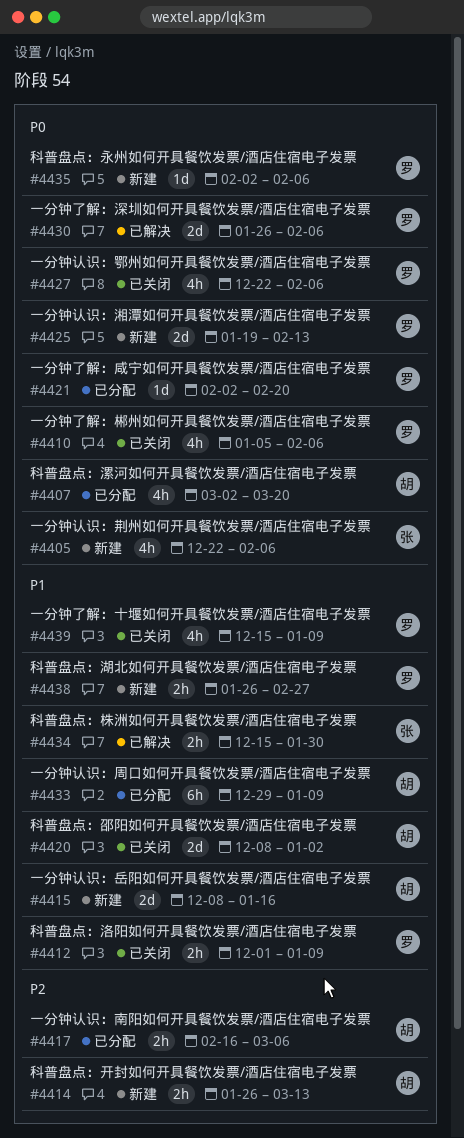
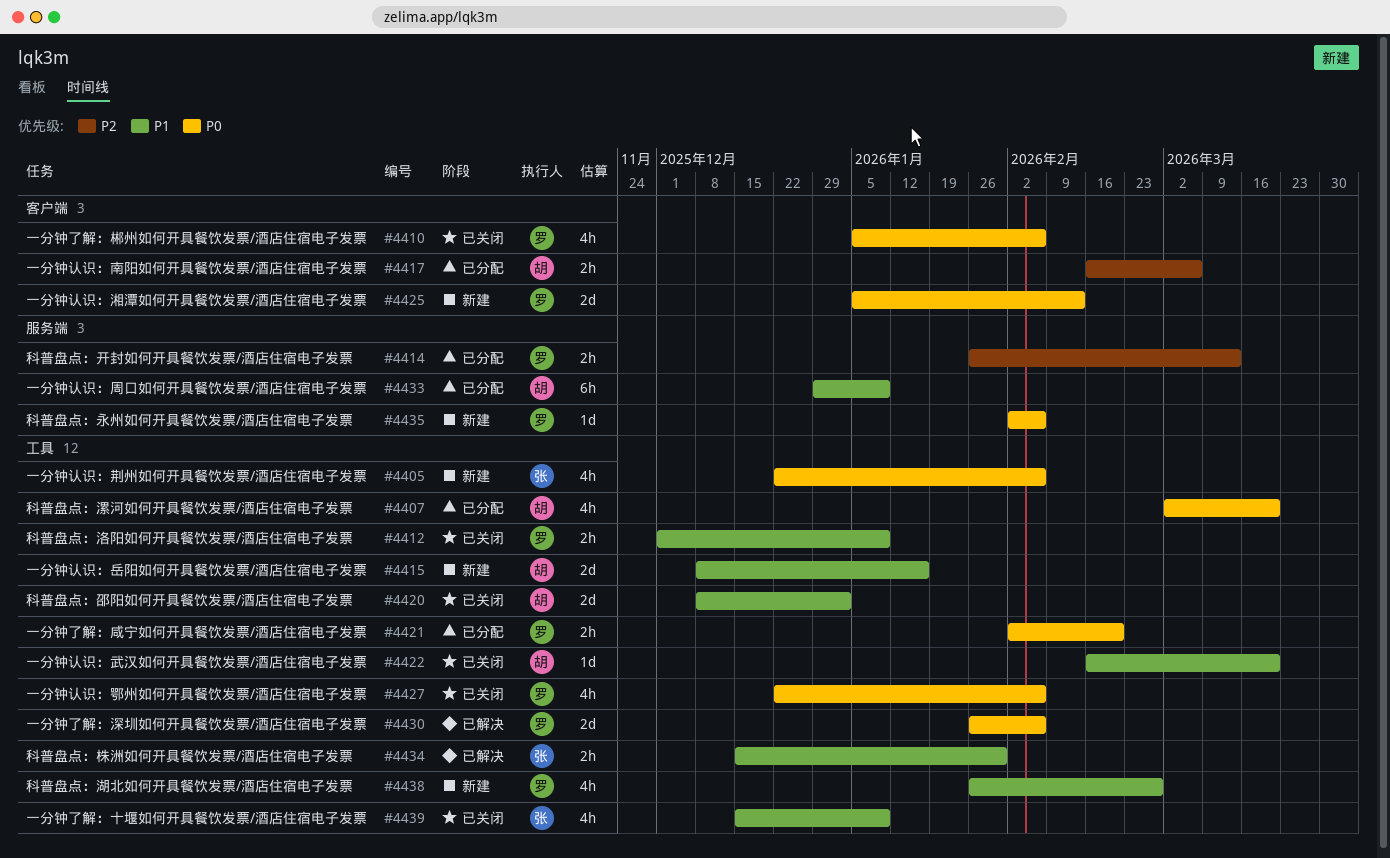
#4414, status: 新建 -> 已分配
#4414, owner: 胡 -> 罗
#4421, estimate: 1d -> 2h
#4422: none -> present
#4425, start: Jan 19 -> Jan 5
#4438, estimate: 2h -> 4h
#4439, owner: 罗 -> 张

